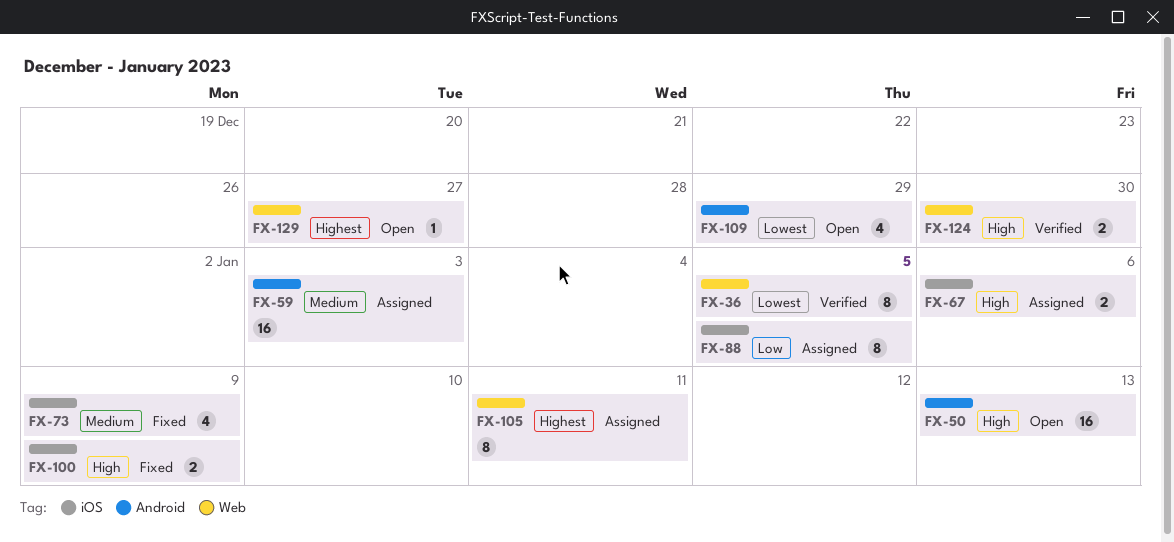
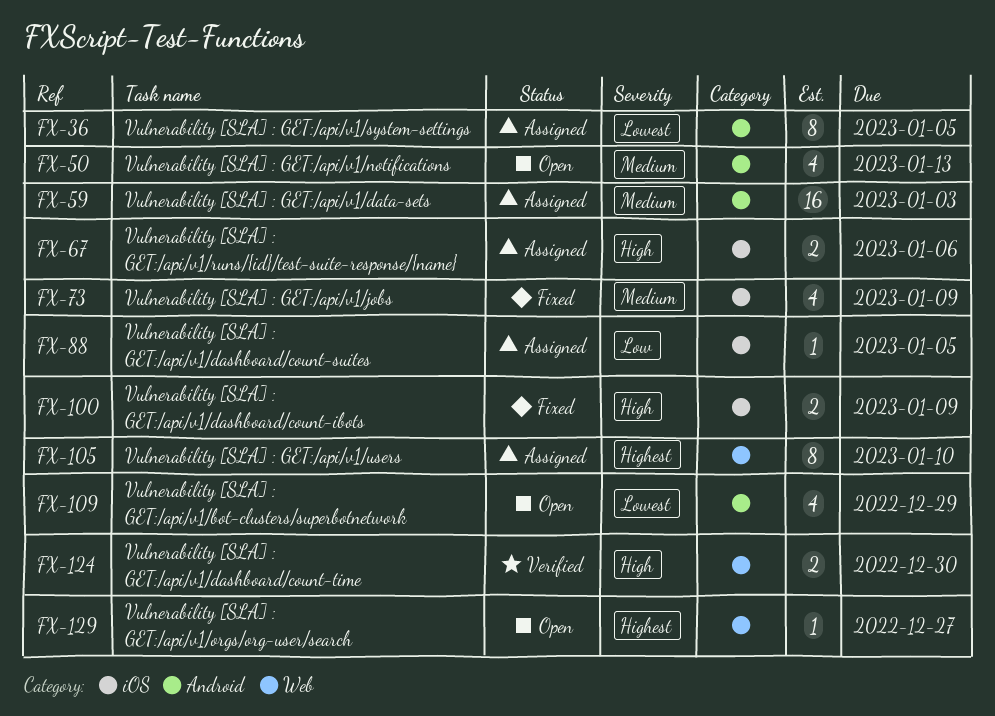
FX-36, status: Verified -> Assigned
FX-36, label: Web -> Android
FX-50, priority: High -> Medium
FX-50, estimate: 16 -> 4
FX-88, estimate: 8 -> 1
FX-105, due: Jan 11 -> Jan 10

